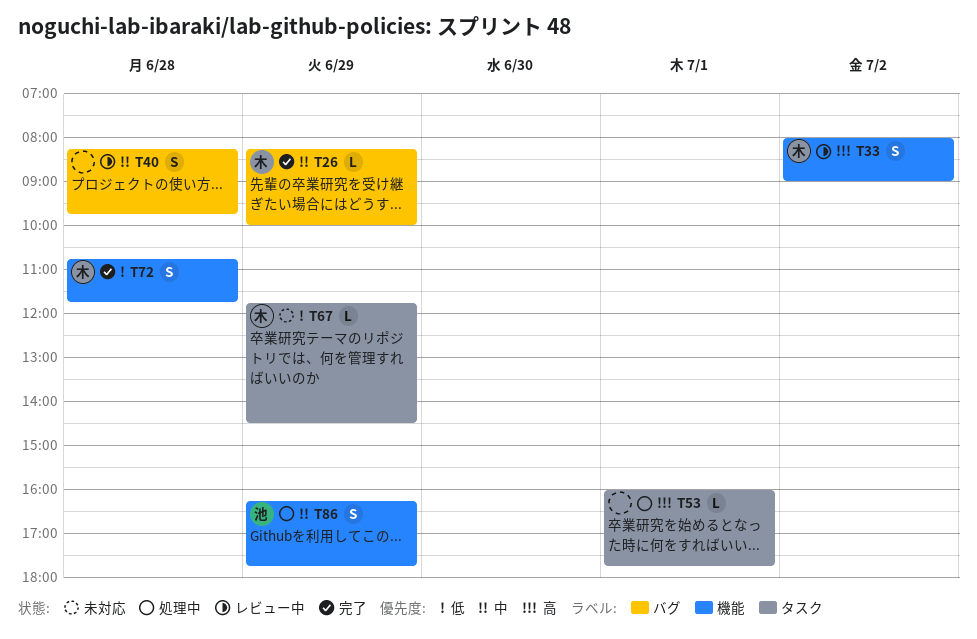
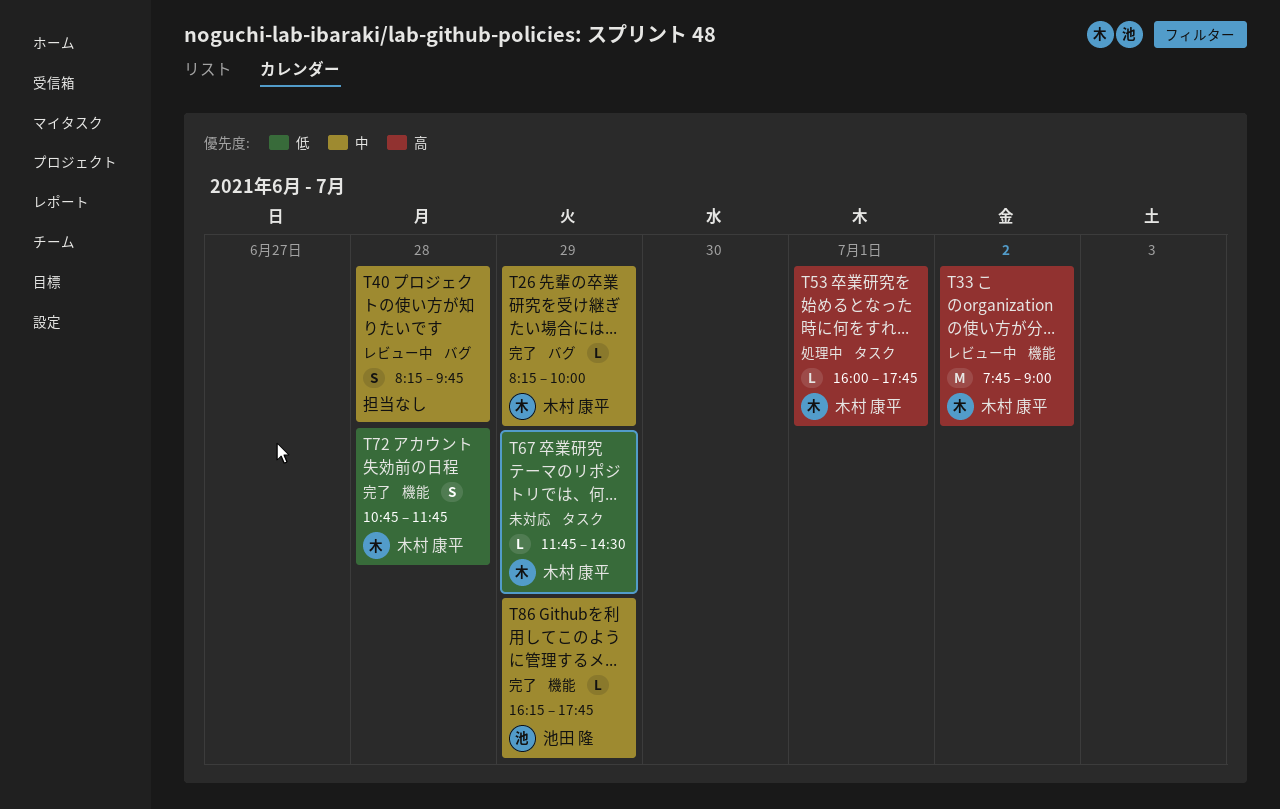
T33, estimate: S -> M
T33, begins: 08:00 -> 07:45
T53, owner: none -> 木村 康平
T86, status: 処理中 -> 完了
T86, estimate: S -> L

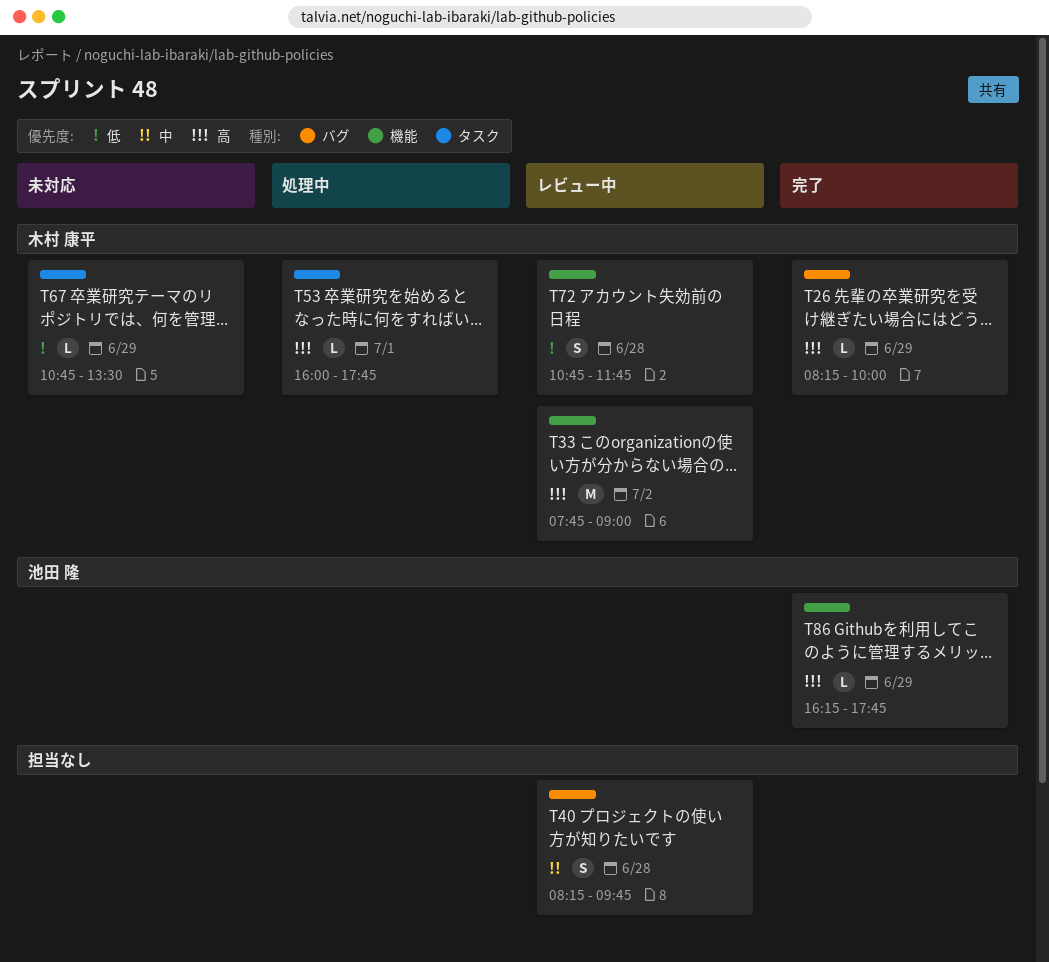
T26, priority: 中 -> 高
T67, begins: 11:45 -> 10:45
T67, ends: 14:30 -> 13:30
T72, status: 完了 -> レビュー中
T86, priority: 中 -> 高

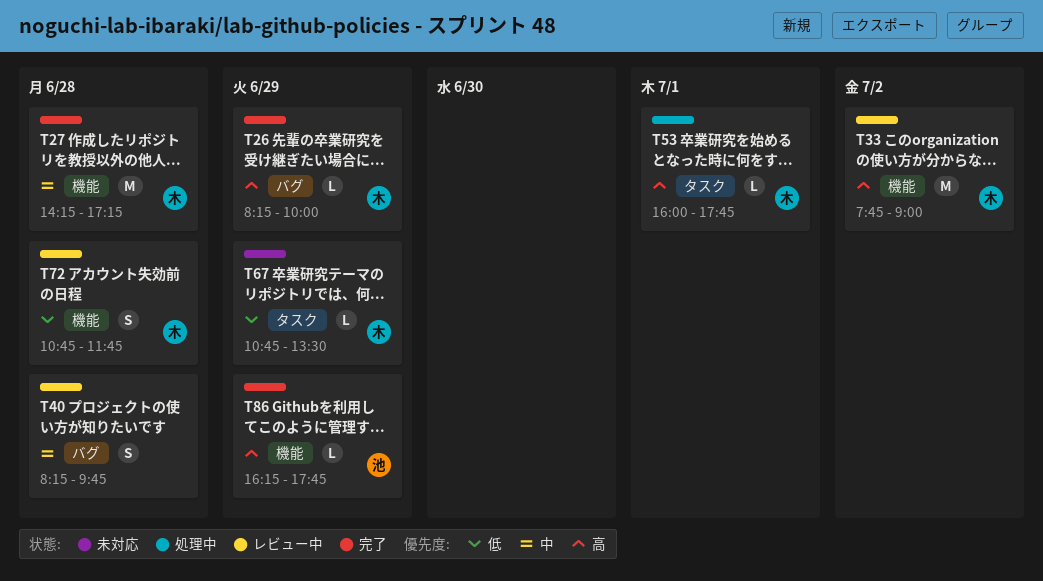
T27: none -> present

